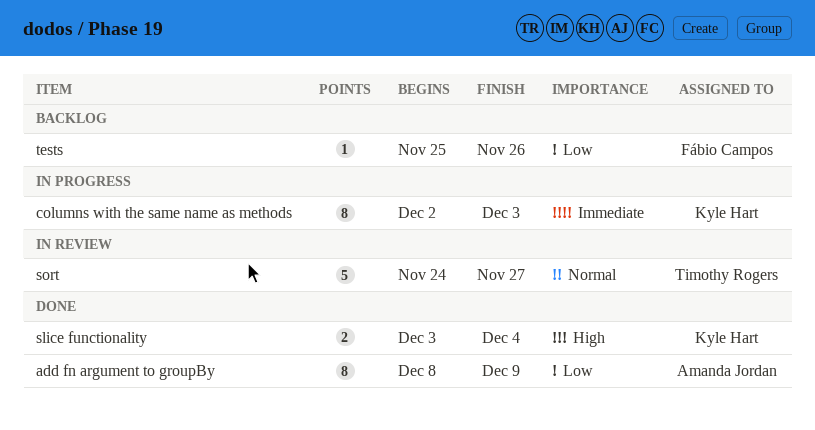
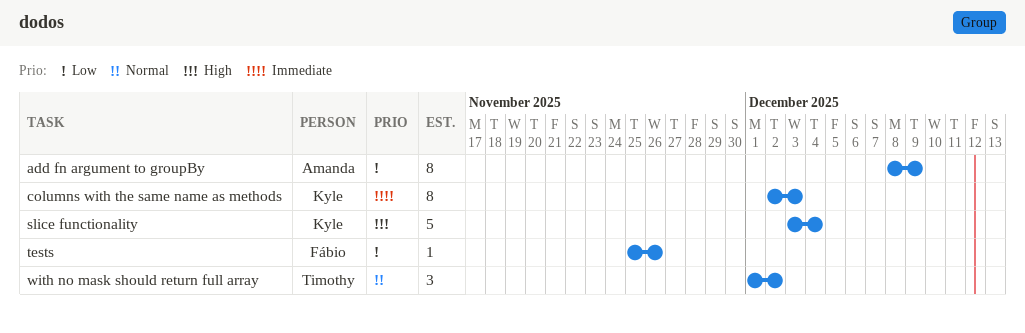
slice functionality, estimate: 2 -> 5
sort: present -> none
with no mask should return full array: none -> present

